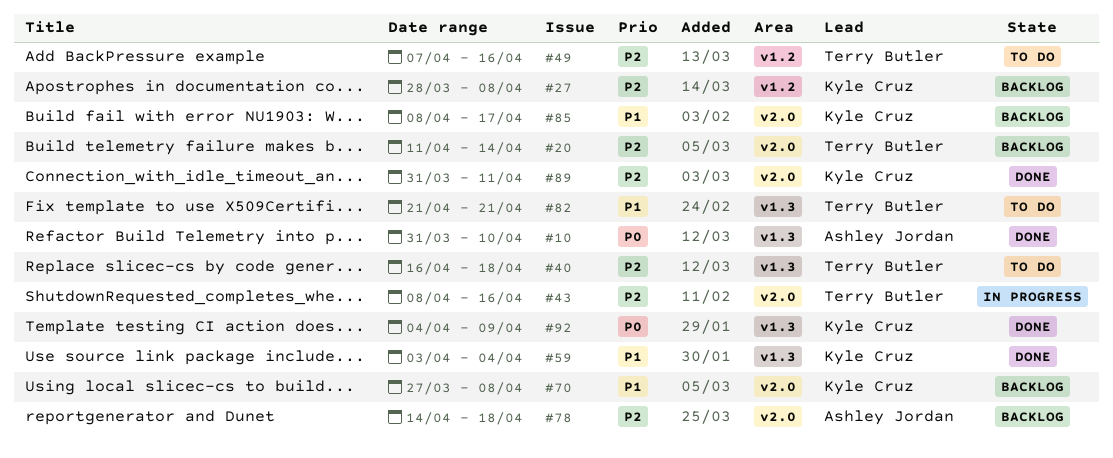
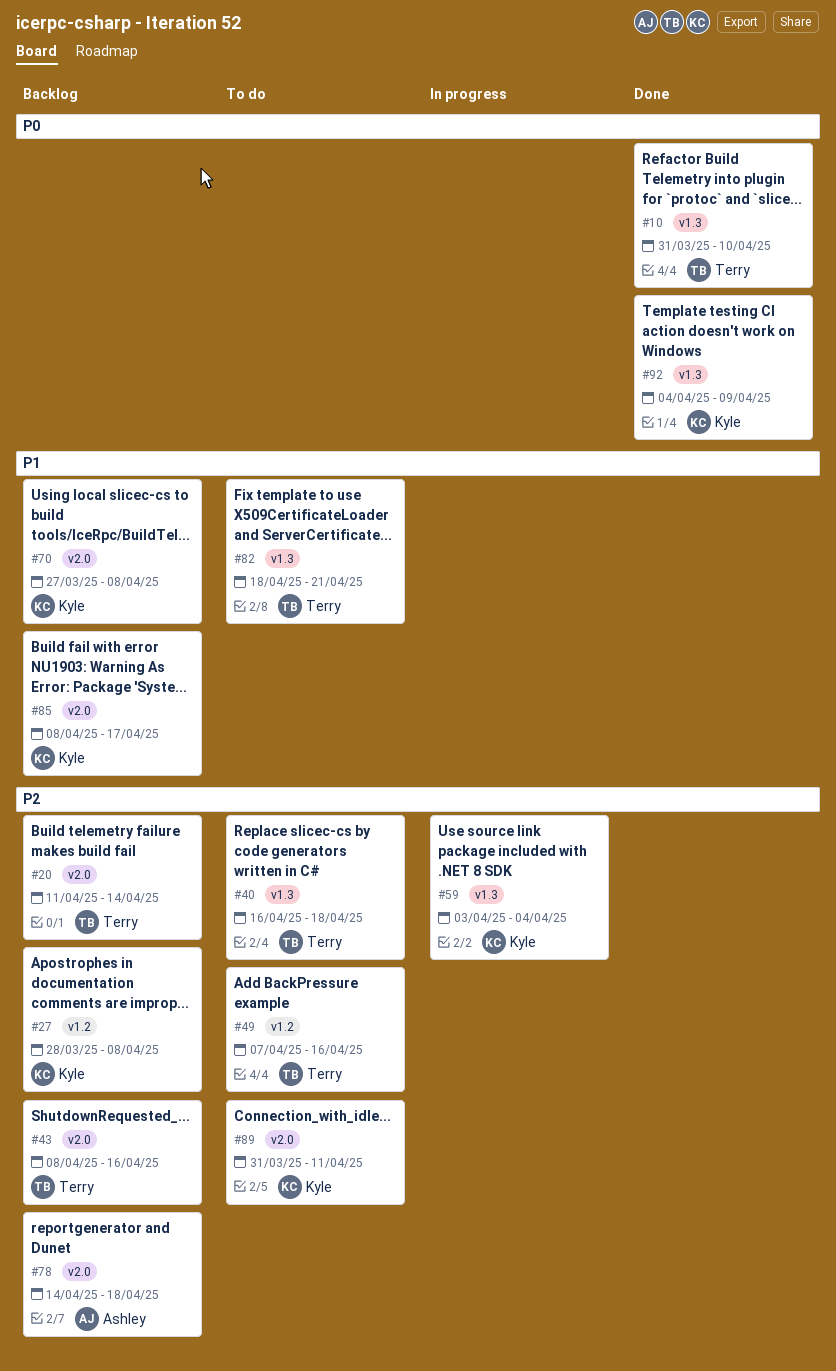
#10, owner: Ashley Jordan -> Terry Butler
#43, status: In progress -> Backlog
#59, status: Done -> In progress
#59, priority: P1 -> P2
#82, start: Apr 21 -> Apr 18
#89, status: Done -> To do

